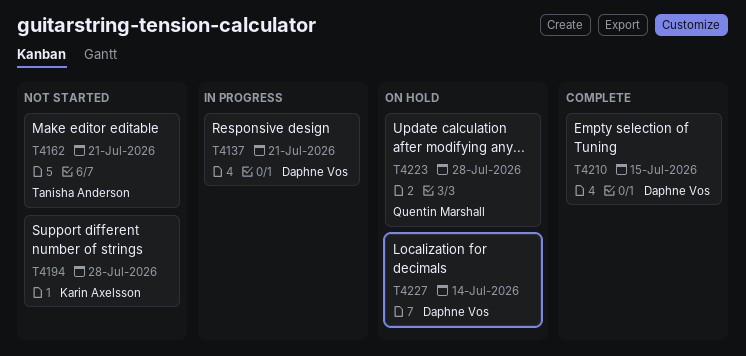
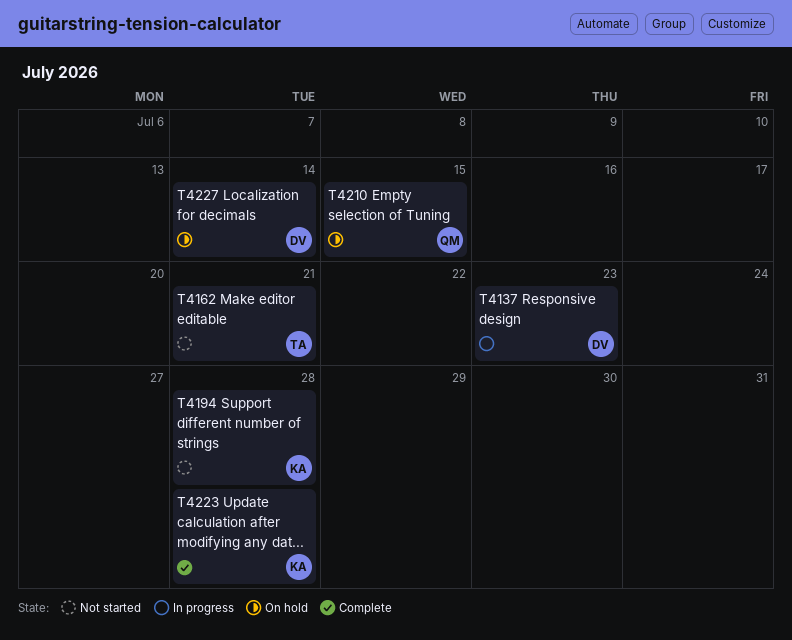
T4137, due: Jul 21 -> Jul 23
T4210, status: Complete -> On hold
T4210, owner: Daphne Vos -> Quentin Marshall
T4223, status: On hold -> Complete
T4223, owner: Quentin Marshall -> Karin Axelsson

